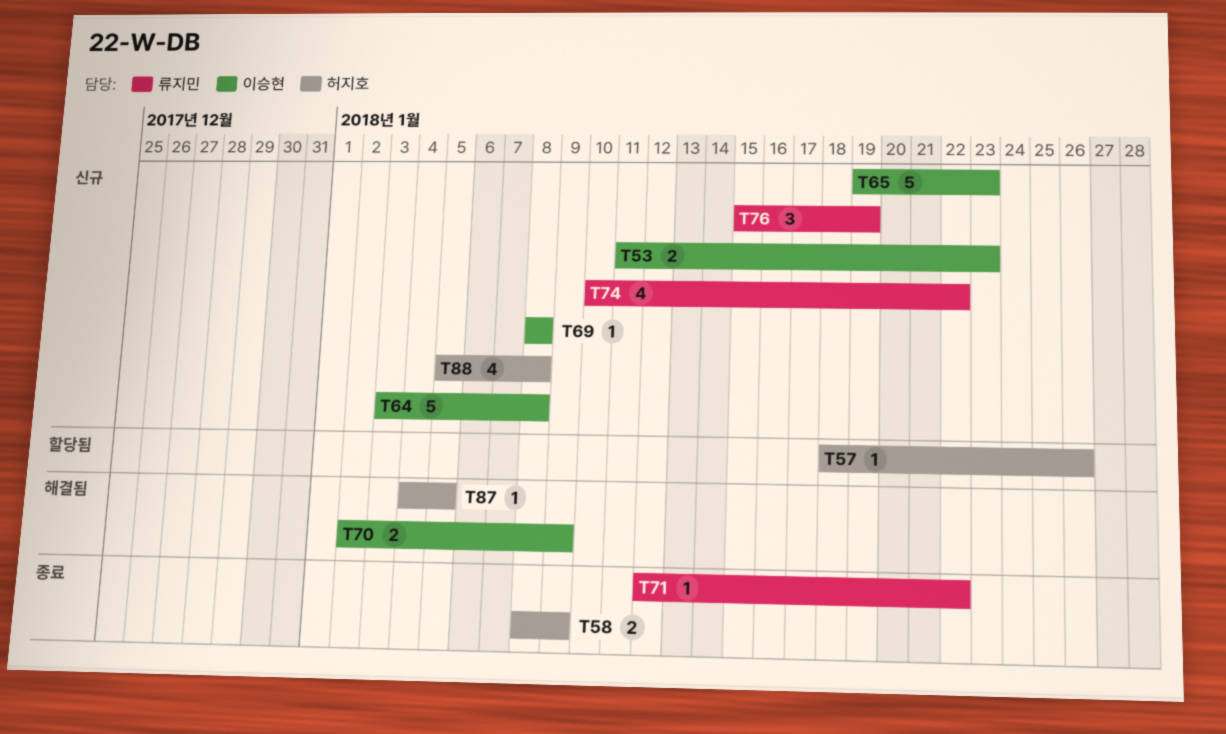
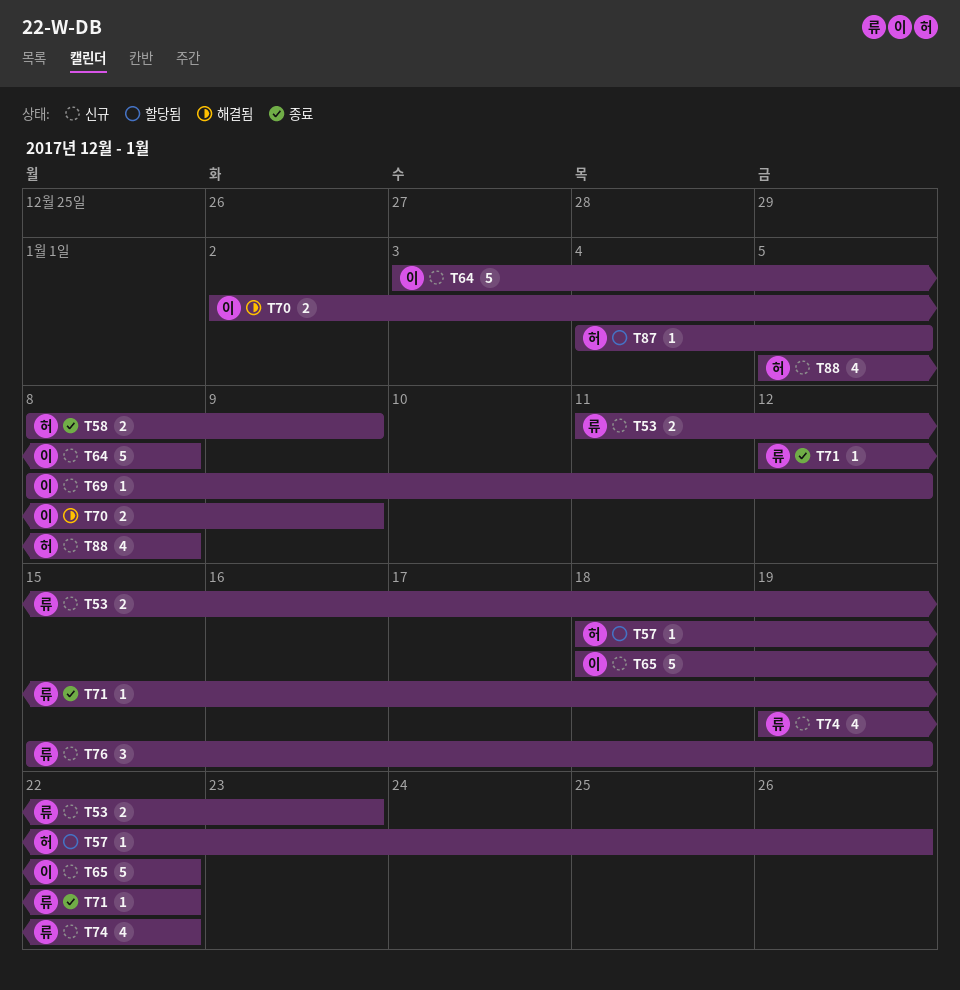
T53, owner: 이승현 -> 류지민
T65, start: Jan 19 -> Jan 18
T65, due: Jan 23 -> Jan 22
T69, due: Jan 8 -> Jan 12
T74, start: Jan 10 -> Jan 19
T87, status: 해결됨 -> 할당됨

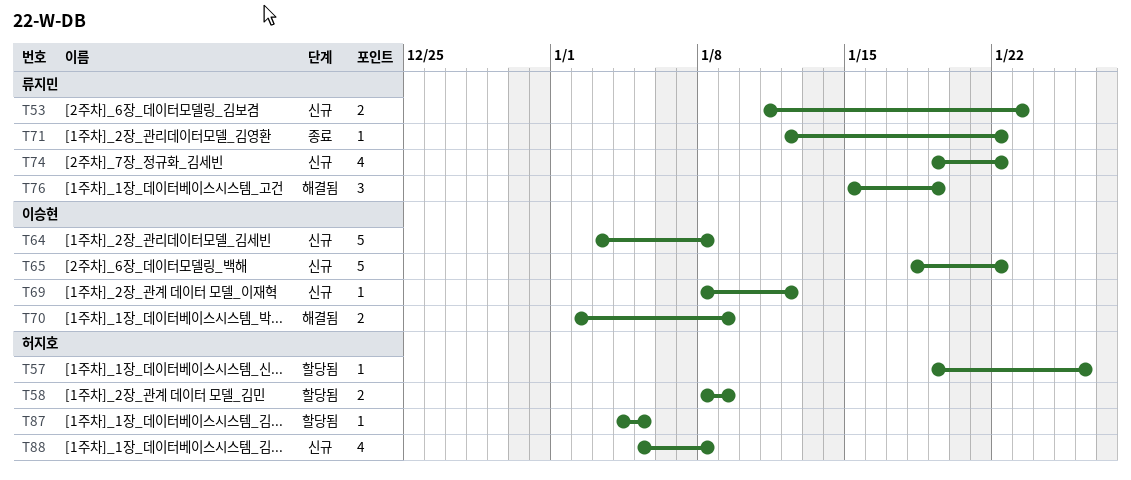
T57, start: Jan 18 -> Jan 19
T58, status: 종료 -> 할당됨
T76, status: 신규 -> 해결됨

